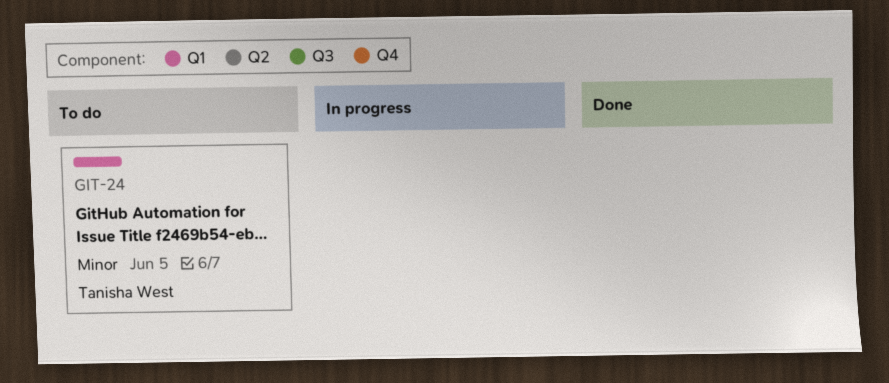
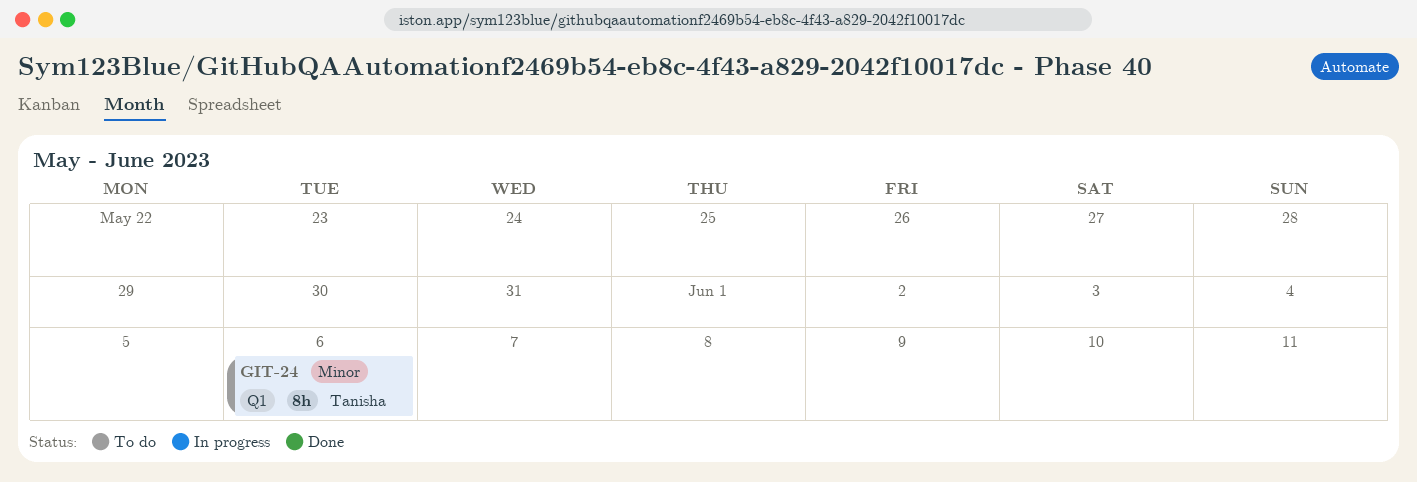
GIT-24, due: Jun 5 -> Jun 6

